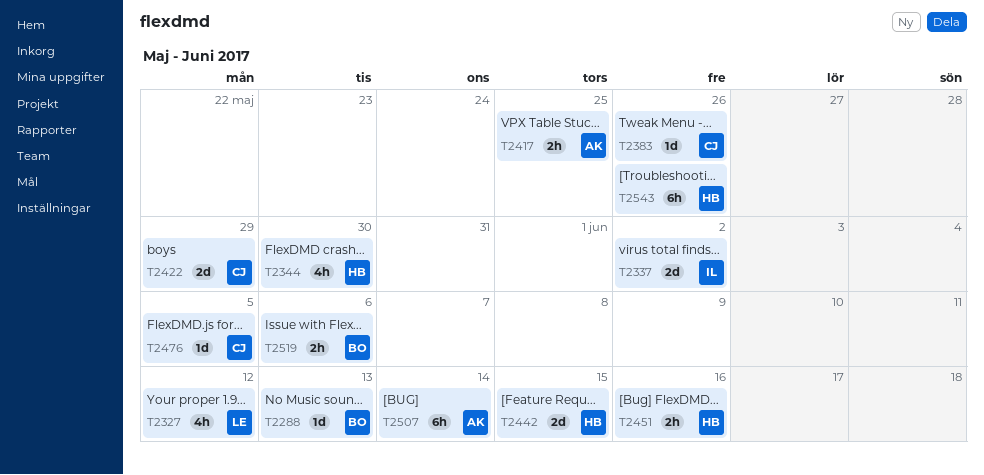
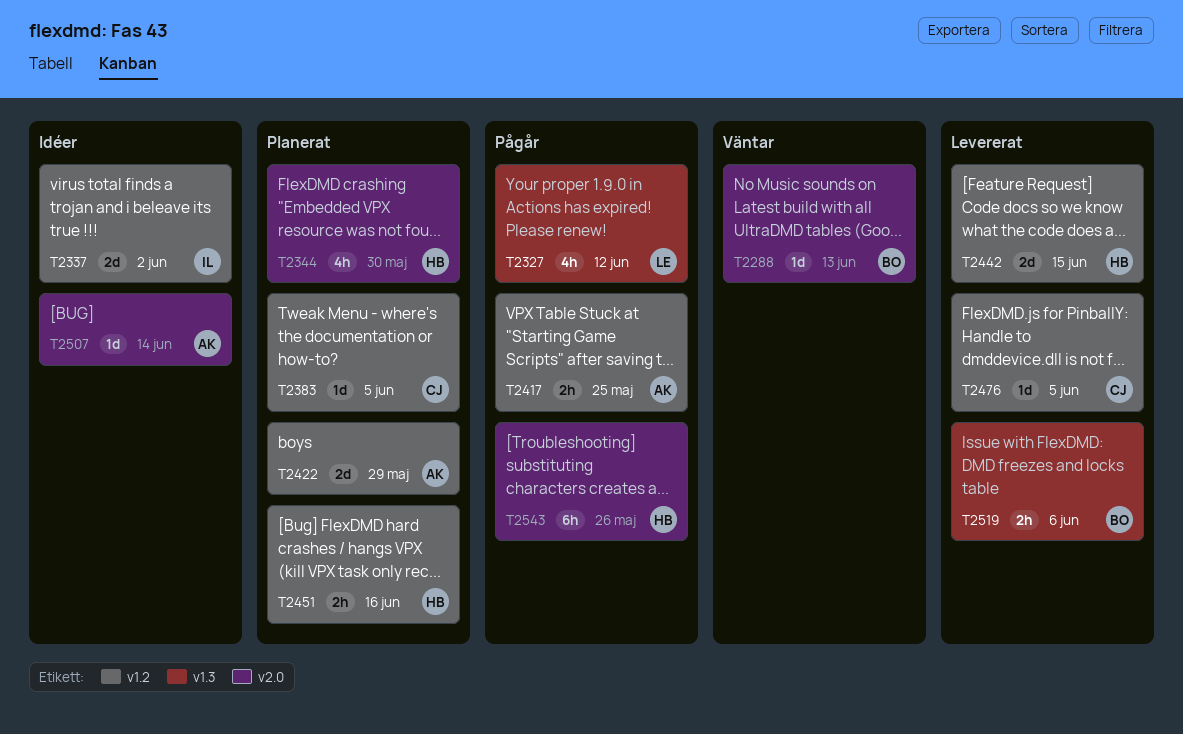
T2383, due: May 26 -> Jun 5
T2422, owner: CJ -> AK
T2507, estimate: 6h -> 1d

